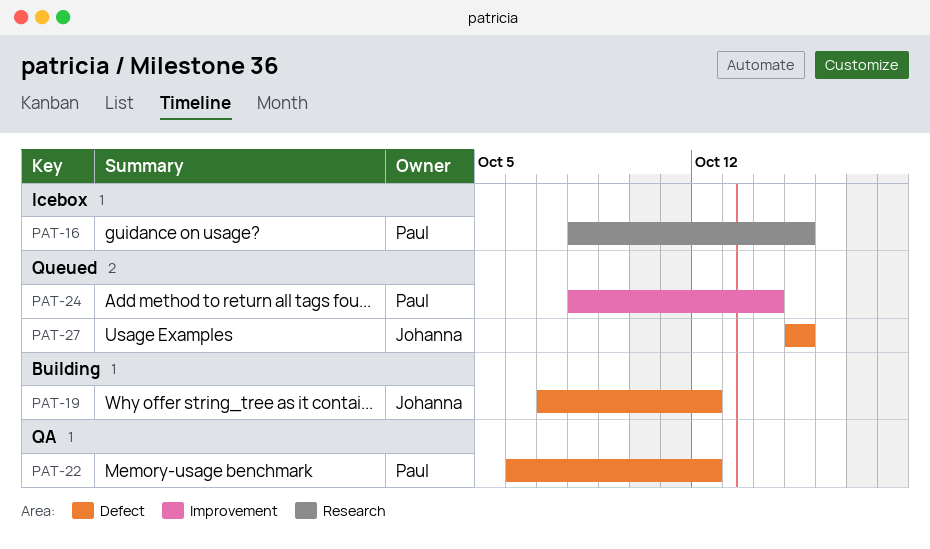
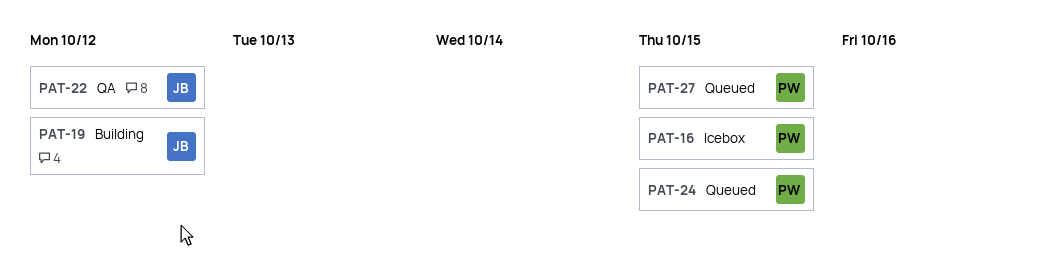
PAT-22, owner: Paul -> Johanna
PAT-24, due: Oct 14 -> Oct 15
PAT-27, owner: Johanna -> Paul

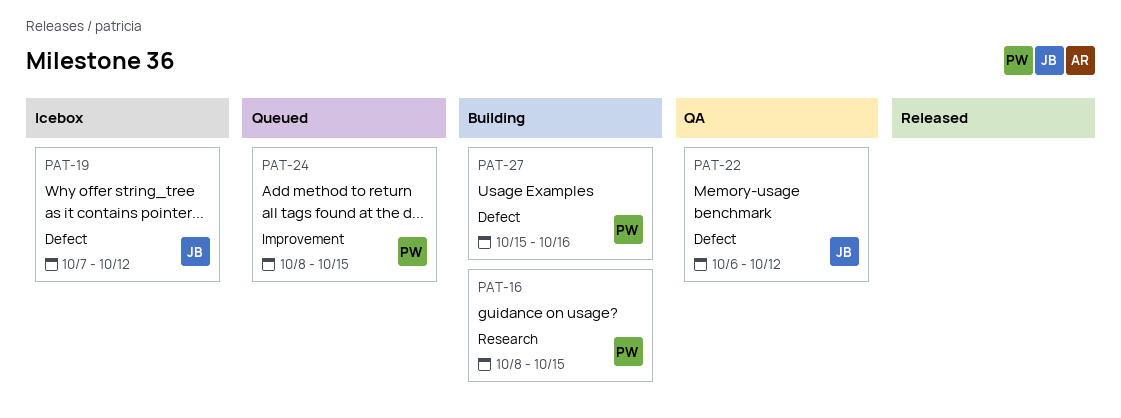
PAT-16, status: Icebox -> Building
PAT-19, status: Building -> Icebox
PAT-27, status: Queued -> Building
PAT-27, due: Oct 15 -> Oct 16

